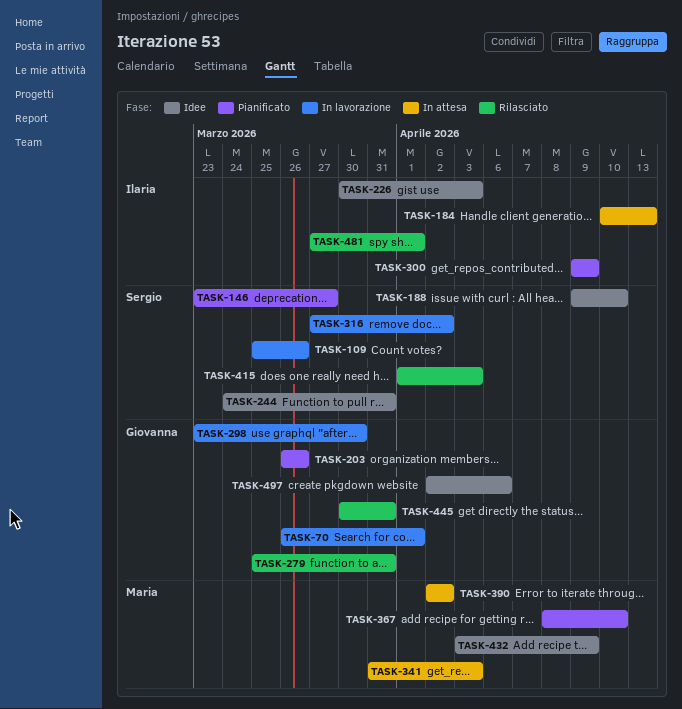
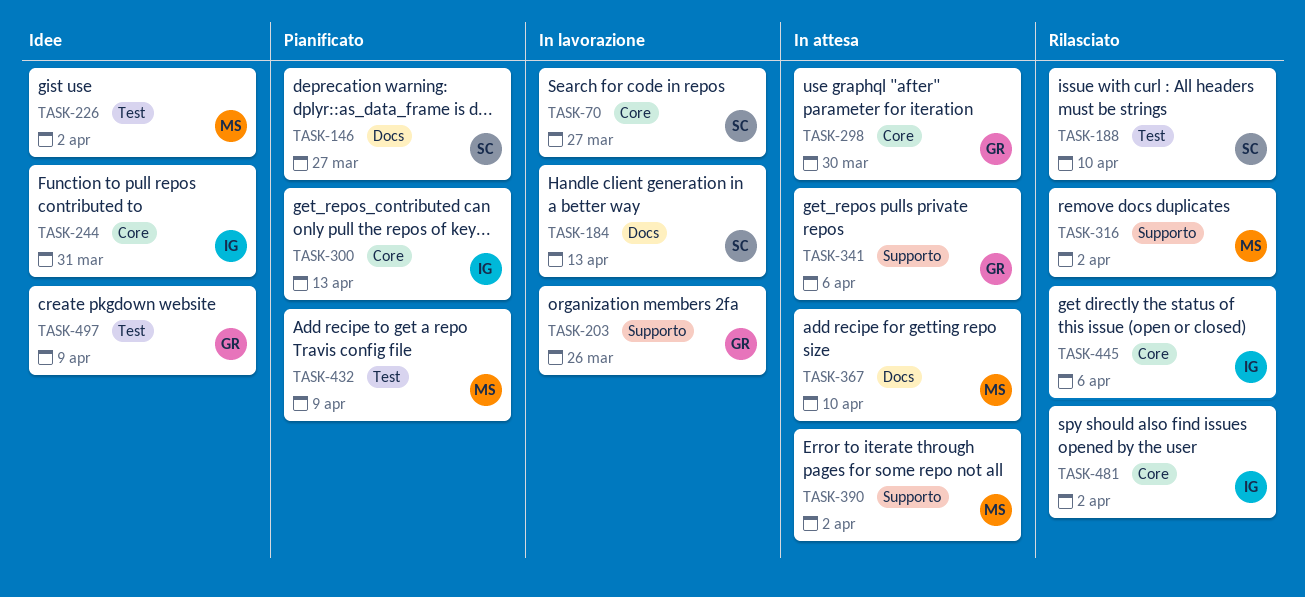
TASK-70, owner: Giovanna -> Sergio
TASK-70, due: Apr 1 -> Mar 27
TASK-109: present -> none
TASK-184, status: In attesa -> In lavorazione
TASK-184, owner: Ilaria -> Sergio
TASK-188, status: Idee -> Rilasciato
TASK-203, status: Pianificato -> In lavorazione
TASK-226, owner: Ilaria -> Maria
TASK-226, due: Apr 3 -> Apr 2
TASK-244, owner: Sergio -> Ilaria
TASK-279: present -> none
TASK-298, status: In lavorazione -> In attesa
TASK-300, due: Apr 9 -> Apr 13
TASK-316, status: In lavorazione -> Rilasciato
TASK-316, owner: Sergio -> Maria
TASK-341, owner: Maria -> Giovanna
TASK-341, due: Apr 3 -> Apr 6
TASK-367, status: Pianificato -> In attesa
TASK-415: present -> none
TASK-432, status: Idee -> Pianificato
TASK-445, owner: Giovanna -> Ilaria
TASK-445, due: Mar 31 -> Apr 6
TASK-481, due: Apr 1 -> Apr 2
TASK-497, due: Apr 6 -> Apr 9

